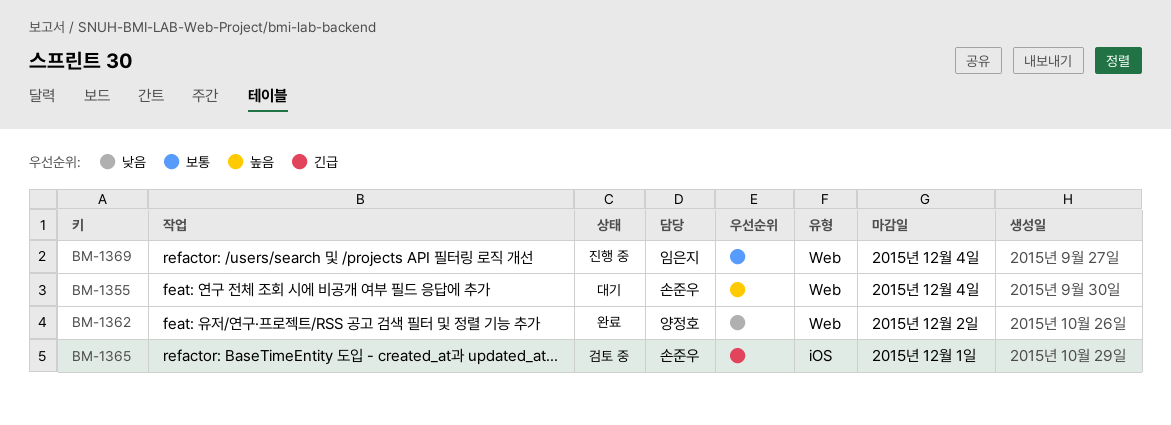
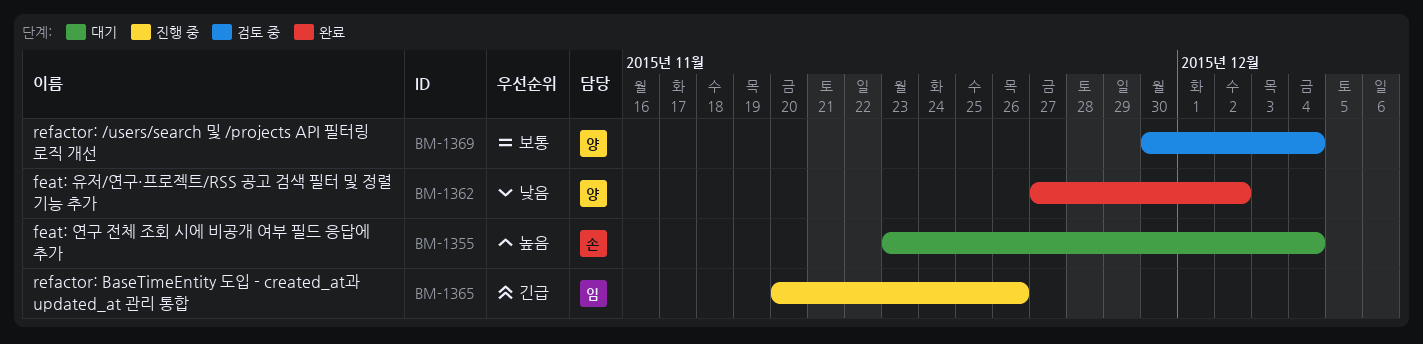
BM-1365, status: 검토 중 -> 진행 중
BM-1365, owner: 손준우 -> 임은지
BM-1365, due: Dec 1 -> Nov 26
BM-1369, status: 진행 중 -> 검토 중
BM-1369, owner: 임은지 -> 양정호

